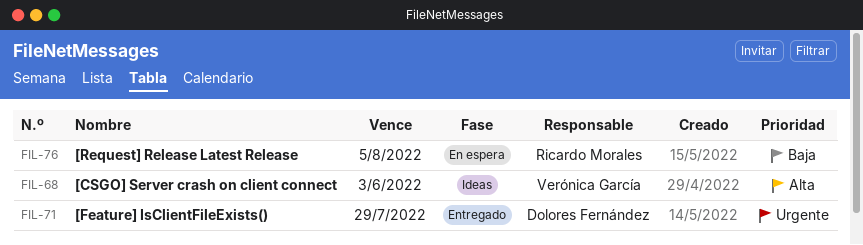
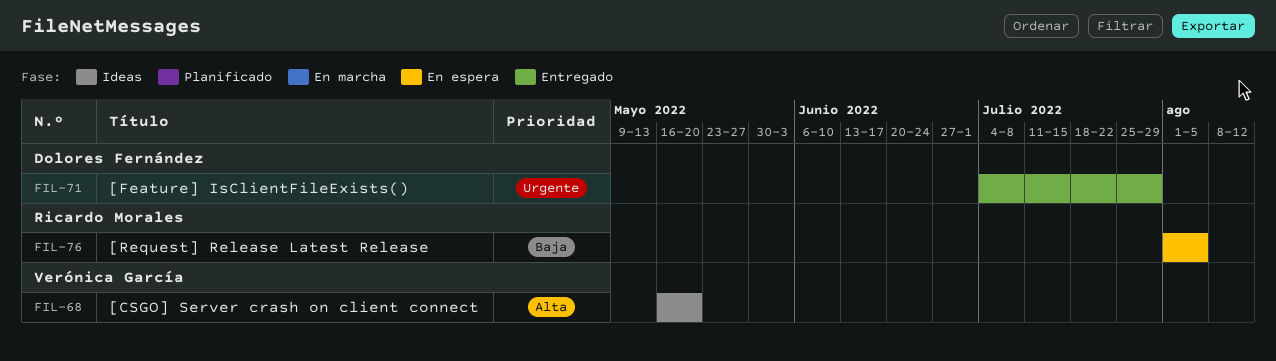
FIL-68, due: Jun 3 -> May 20

